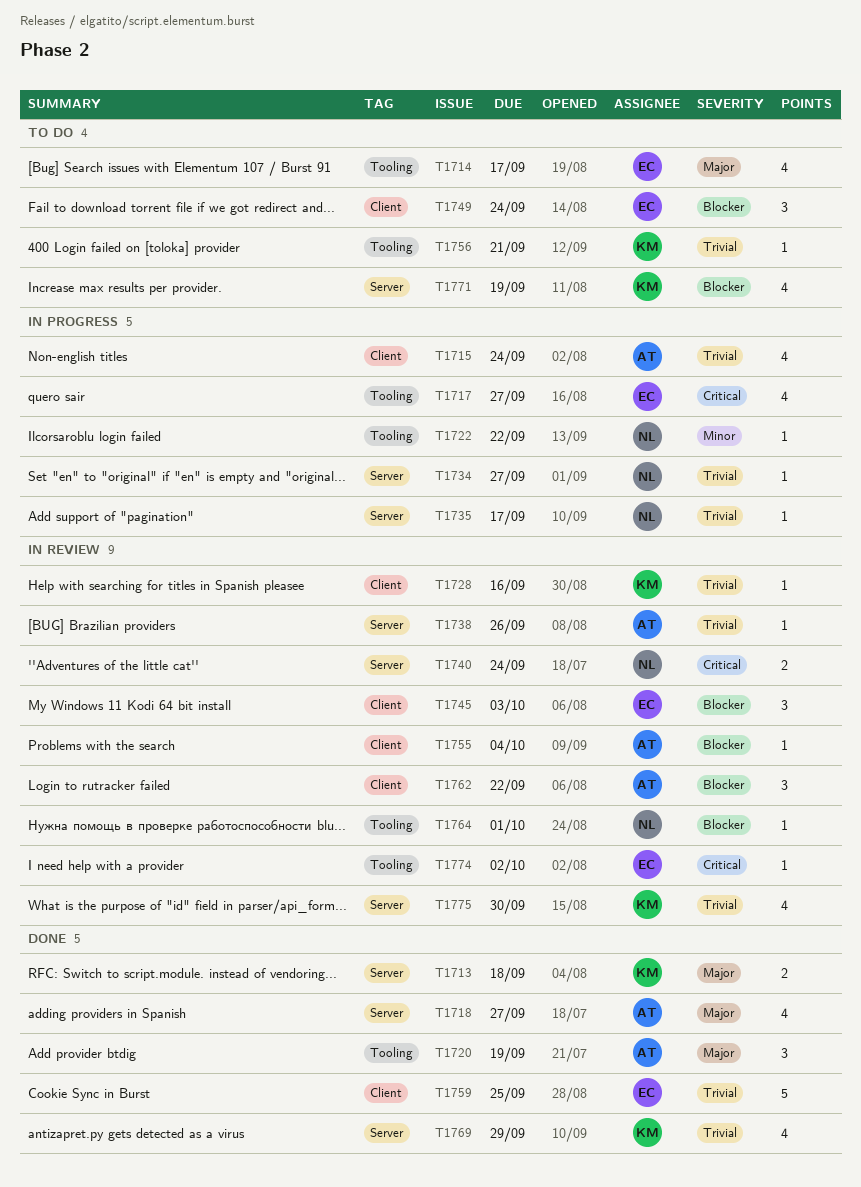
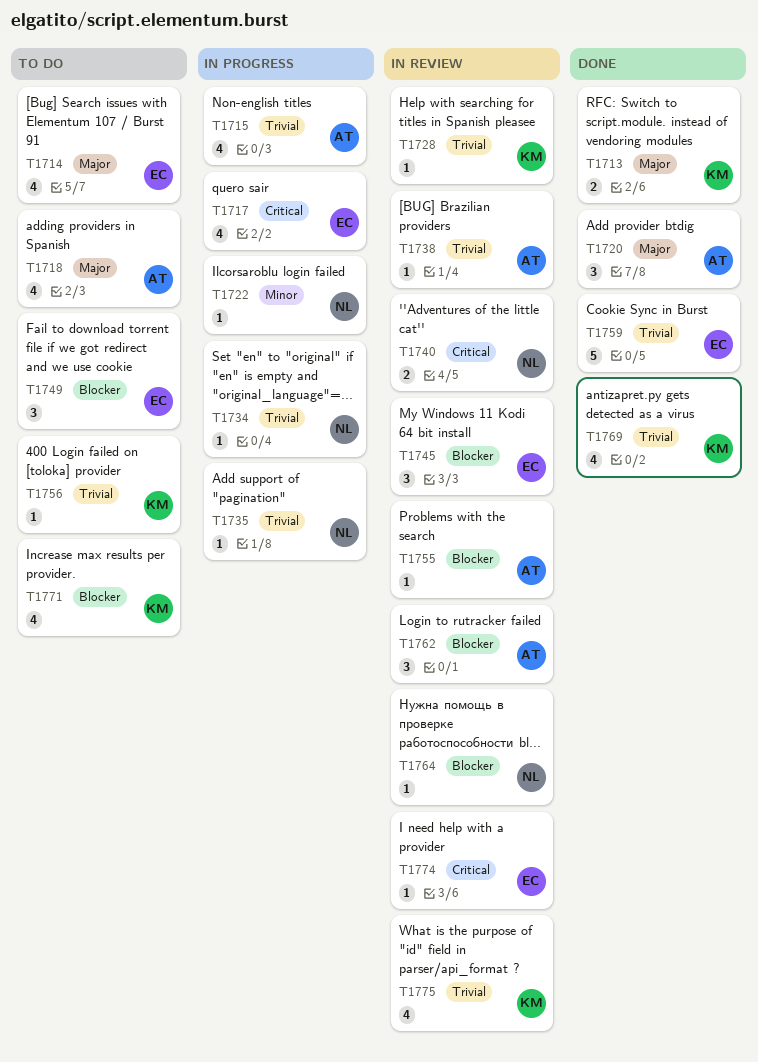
T1718, status: Done -> To do

